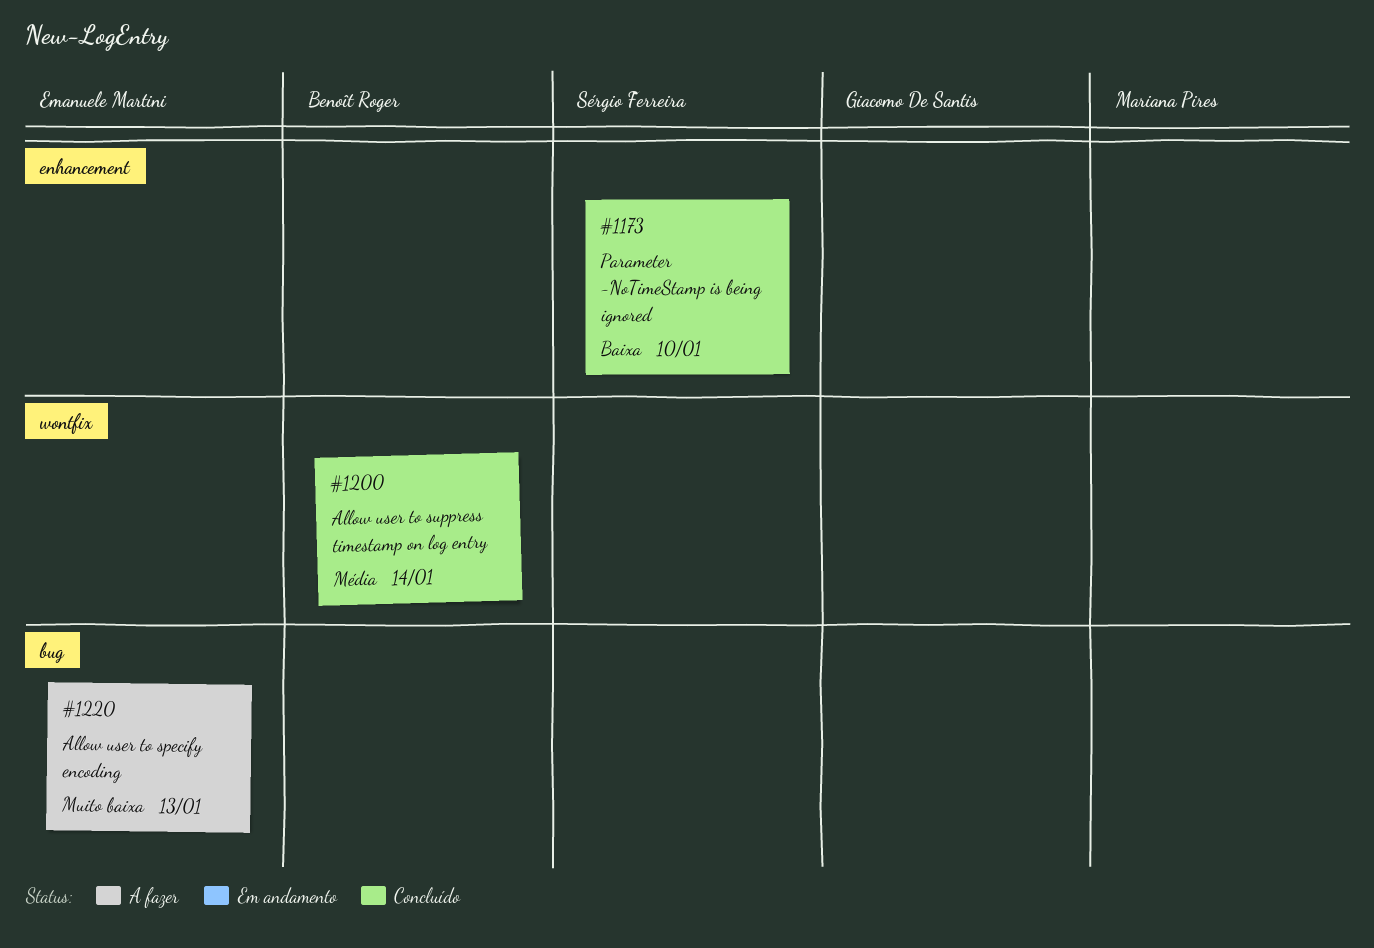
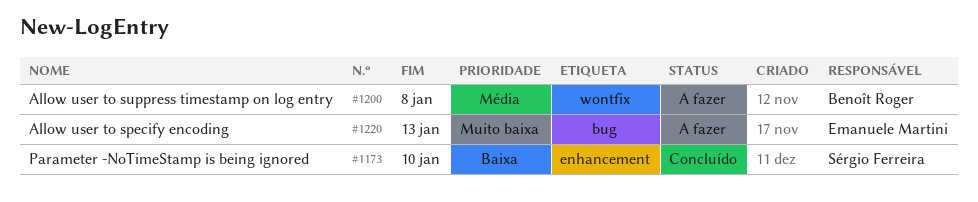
#1200, status: Concluído -> A fazer
#1200, due: Jan 14 -> Jan 8

